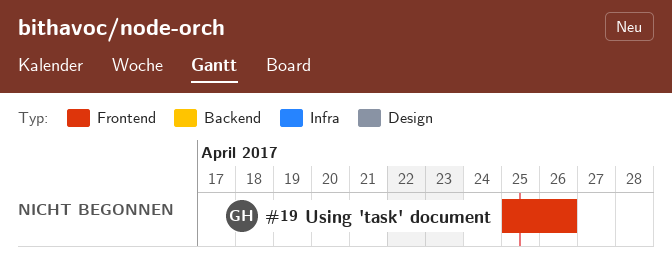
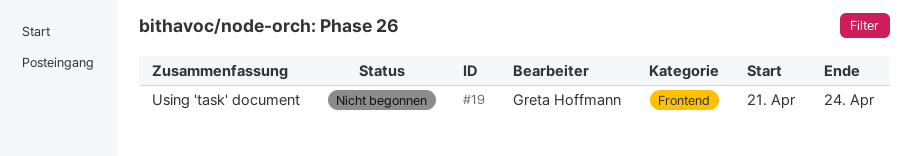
#19, start: Apr 25 -> Apr 21
#19, due: Apr 26 -> Apr 24

